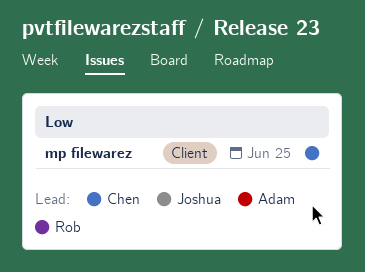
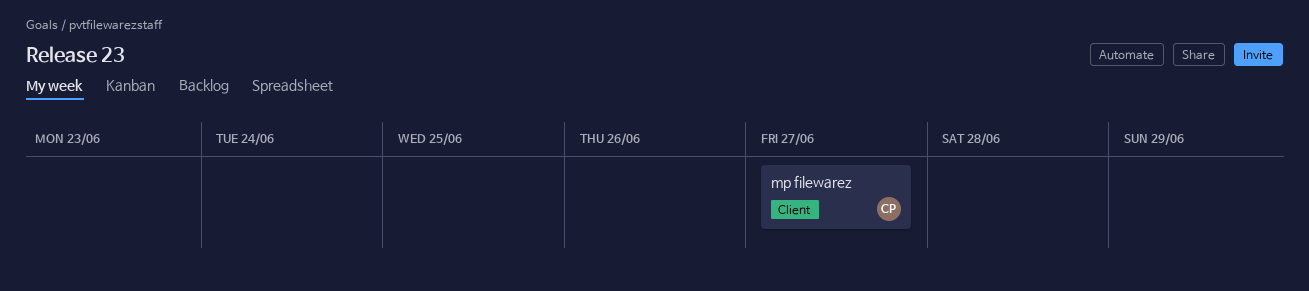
mp filewarez, due: Jun 25 -> Jun 27

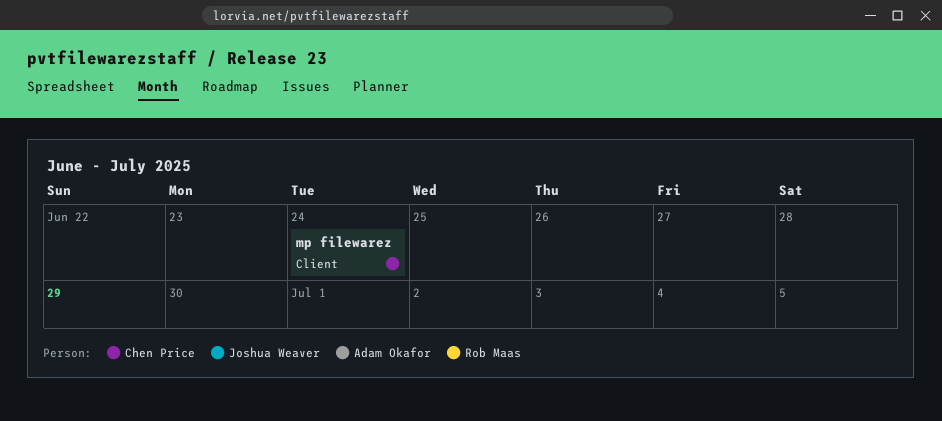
mp filewarez, due: Jun 27 -> Jun 24

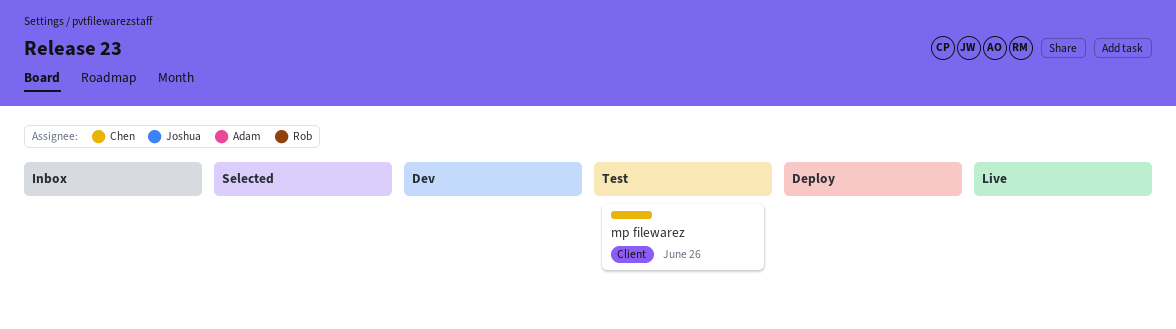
mp filewarez, due: Jun 24 -> Jun 26

